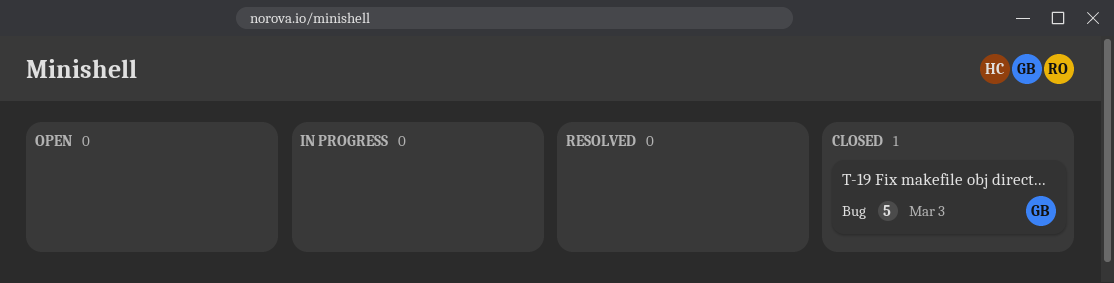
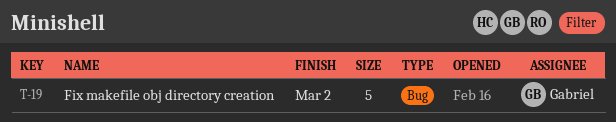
T-19, due: Mar 3 -> Mar 2

